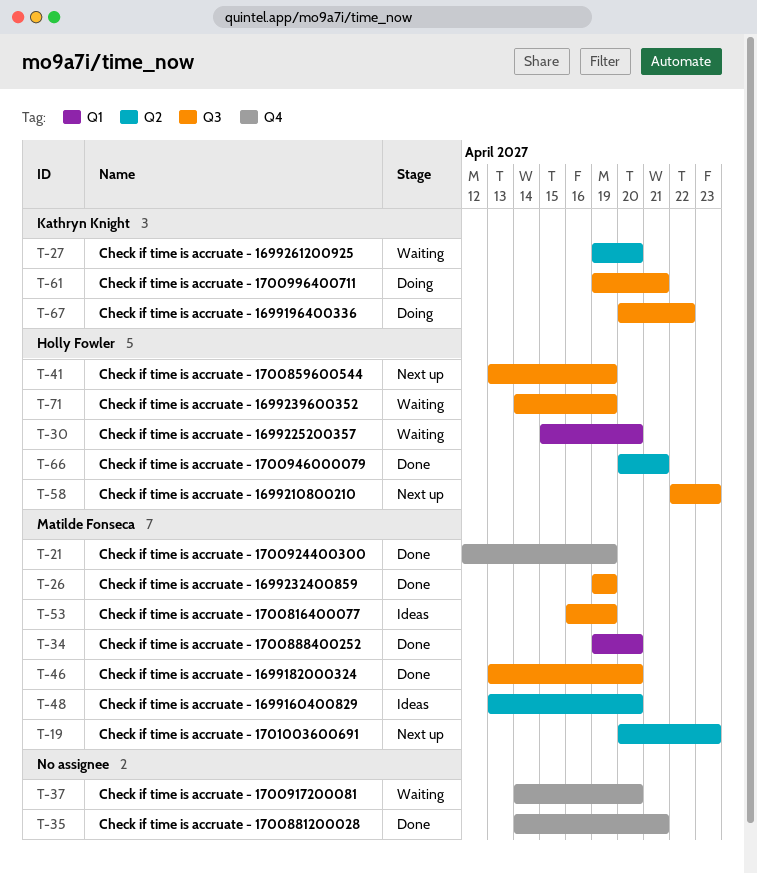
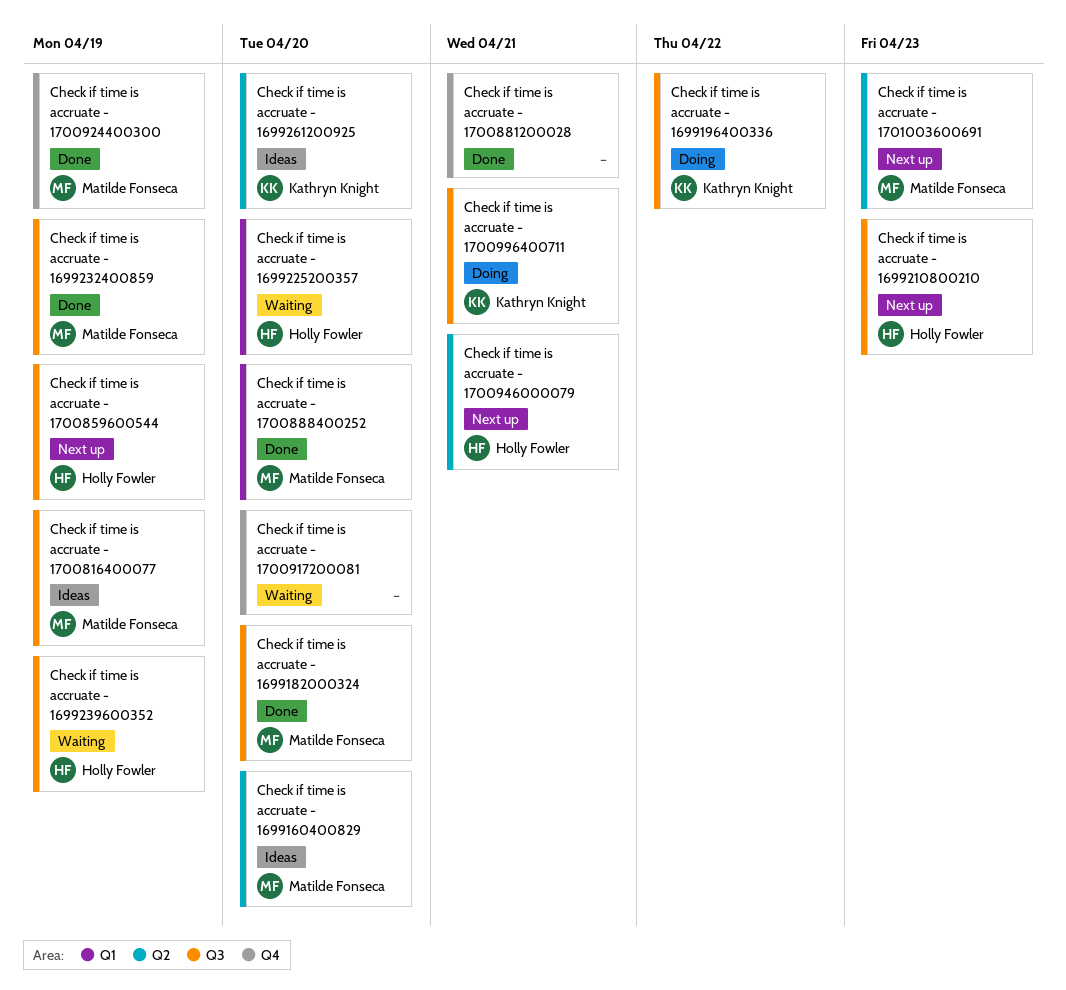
Check if time is accruate - 1699261200925, status: Waiting -> Ideas
Check if time is accruate - 1700946000079, status: Done -> Next up

